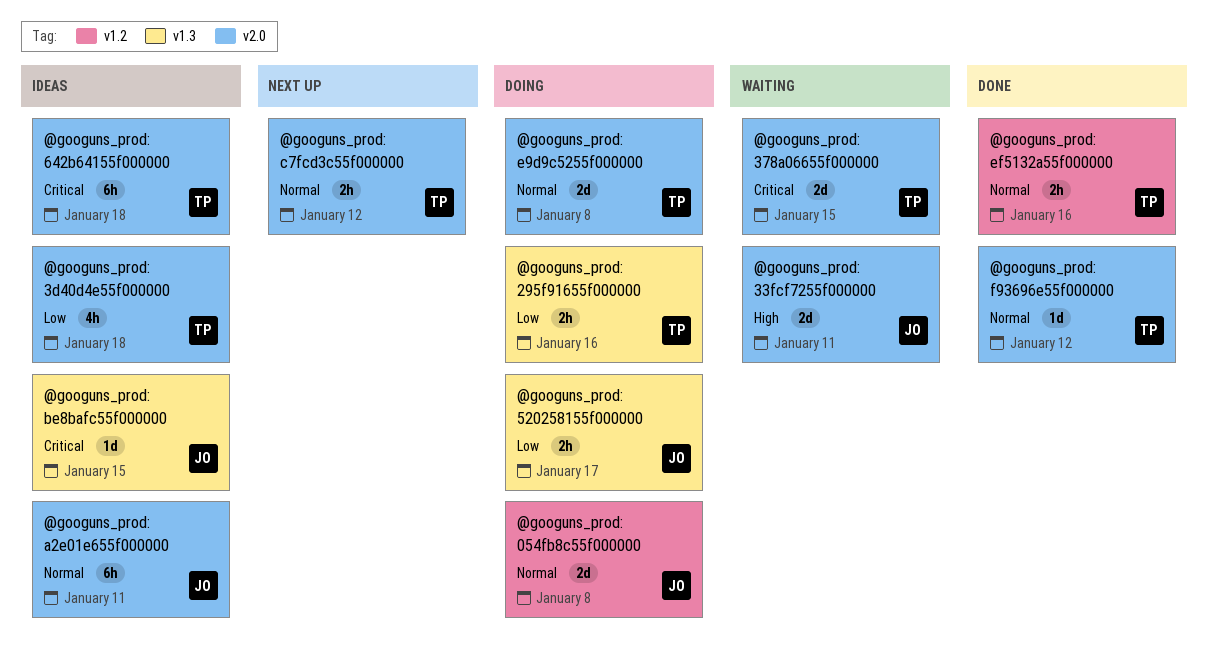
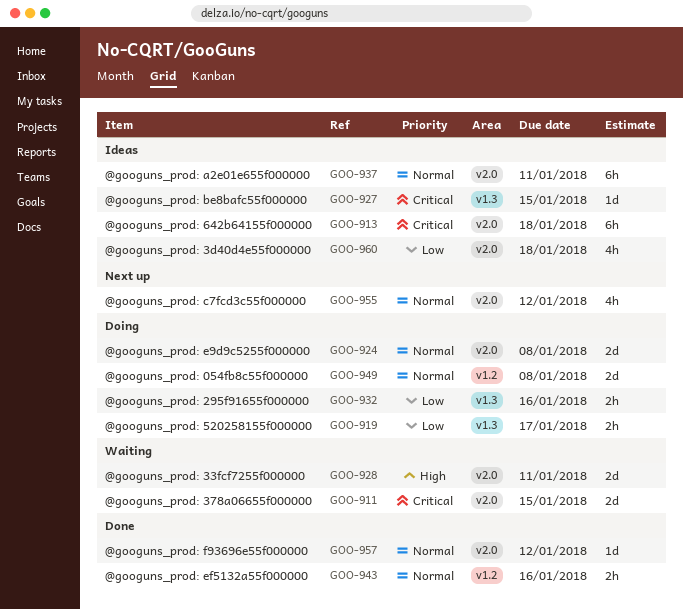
@googuns_prod: c7fcd3c55f000000, estimate: 2h -> 4h

